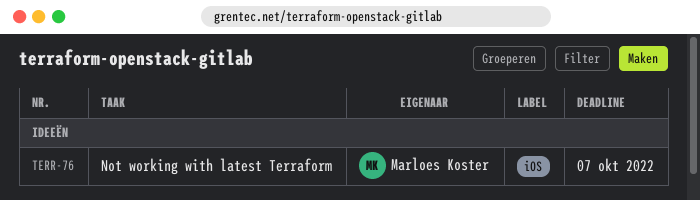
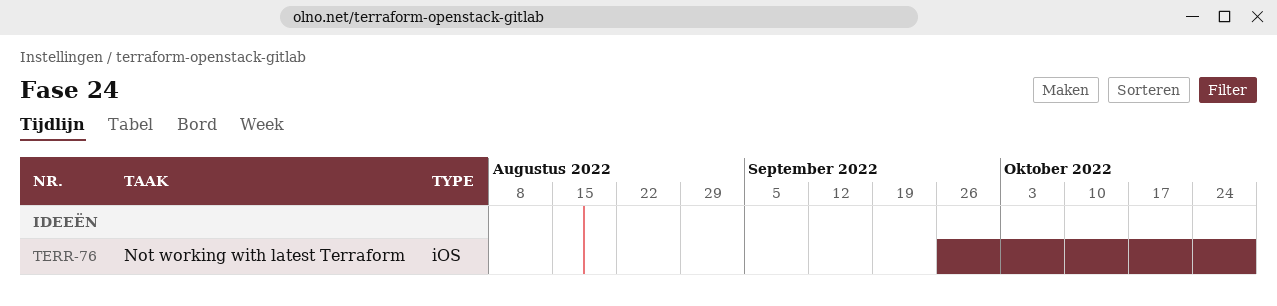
TERR-76, due: Oct 7 -> Oct 28

